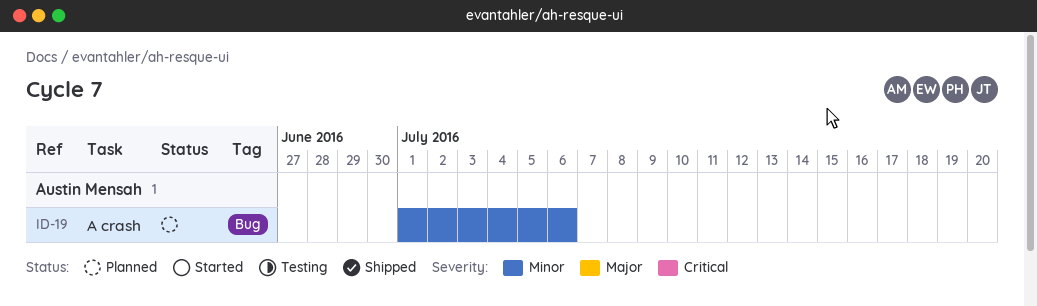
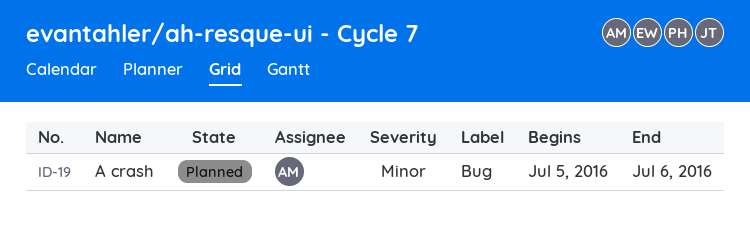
ID-19, start: Jul 1 -> Jul 5

